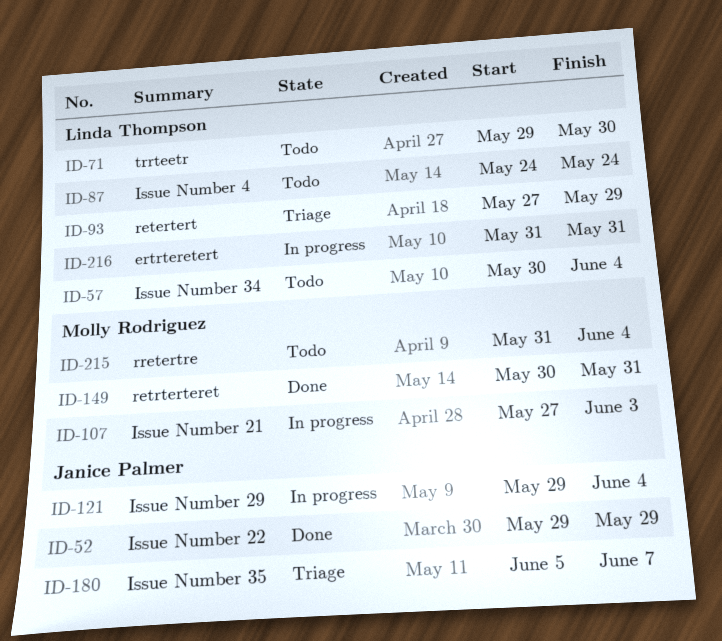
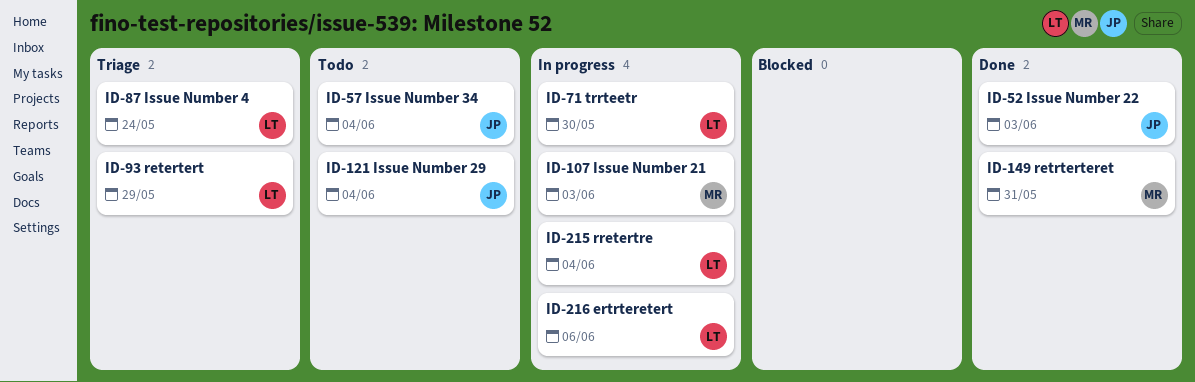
ID-52, due: May 29 -> Jun 3
ID-57, owner: Linda Thompson -> Janice Palmer
ID-71, status: Todo -> In progress
ID-87, status: Todo -> Triage
ID-121, status: In progress -> Todo
ID-180: present -> none
ID-215, status: Todo -> In progress
ID-215, owner: Molly Rodriguez -> Linda Thompson
ID-216, due: May 31 -> Jun 6

